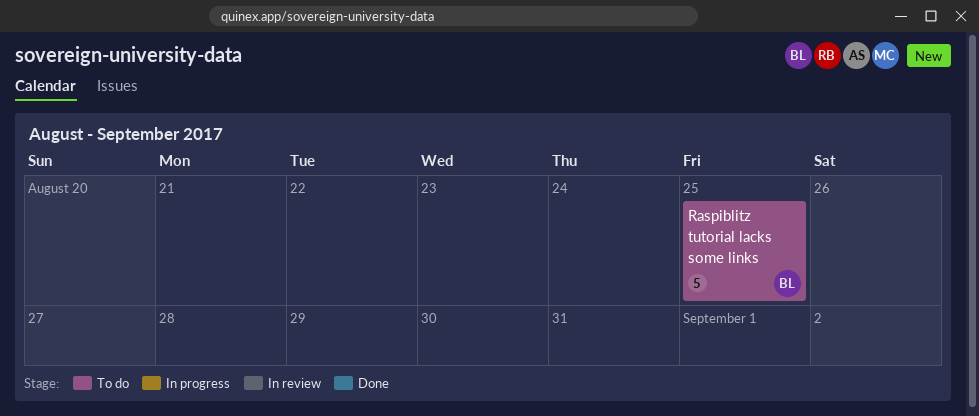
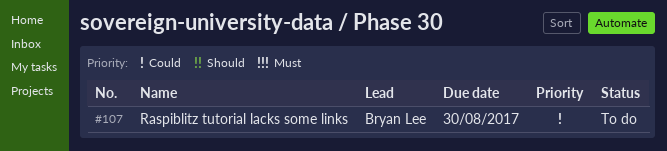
Raspiblitz tutorial lacks some links, due: Aug 25 -> Aug 30

